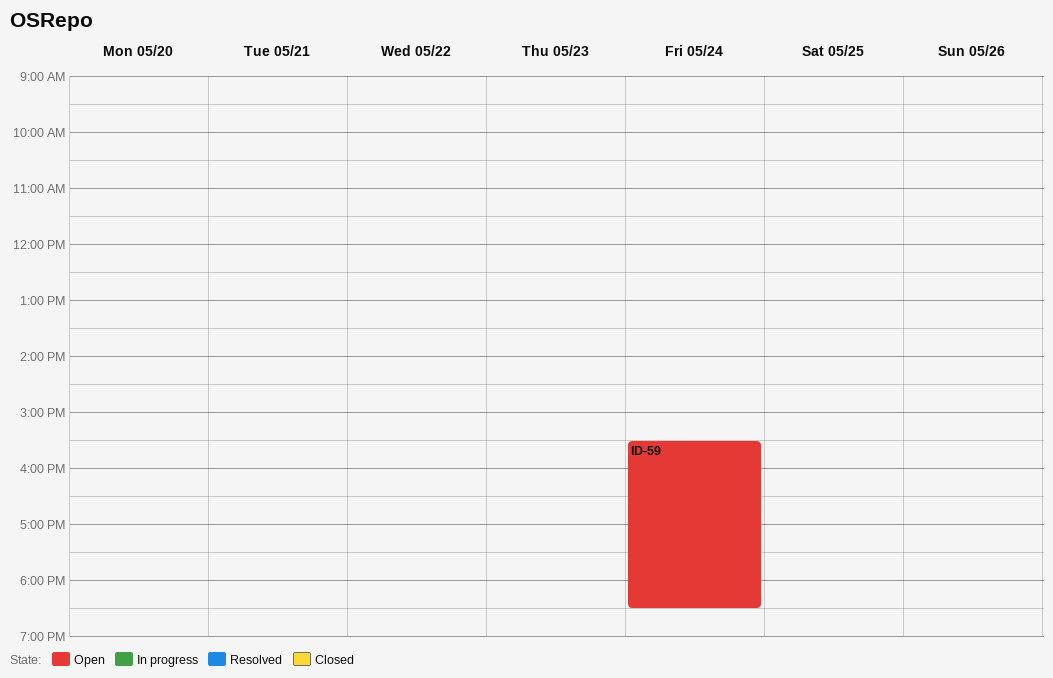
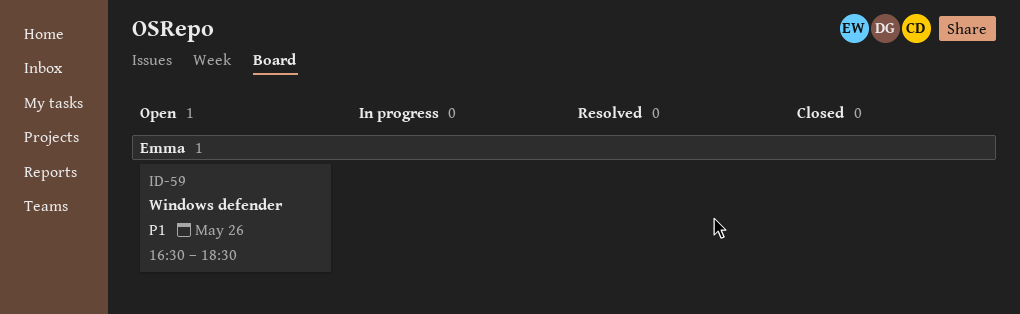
ID-59, day: May 24 -> May 26
ID-59, begins: 15:30 -> 16:30

